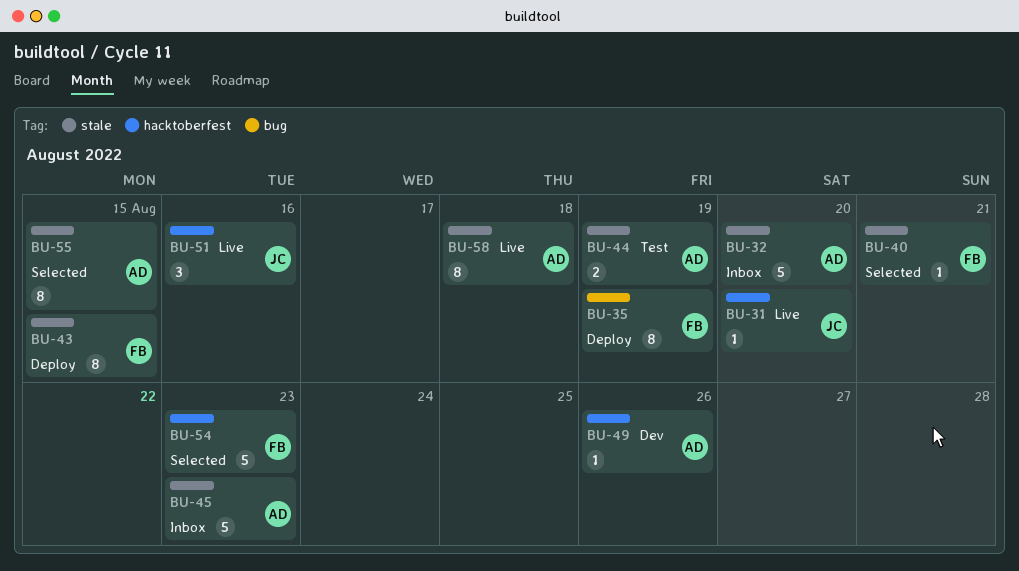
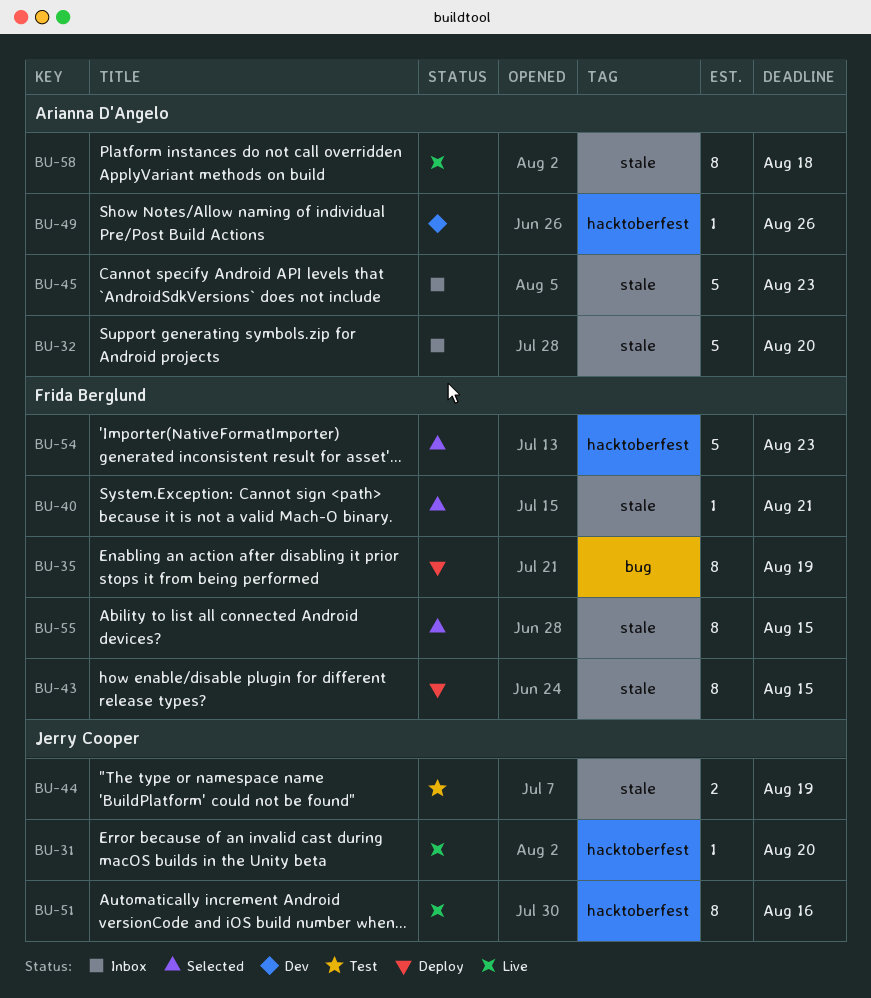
BU-44, owner: Arianna D'Angelo -> Jerry Cooper
BU-51, estimate: 3 -> 8
BU-55, owner: Arianna D'Angelo -> Frida Berglund

